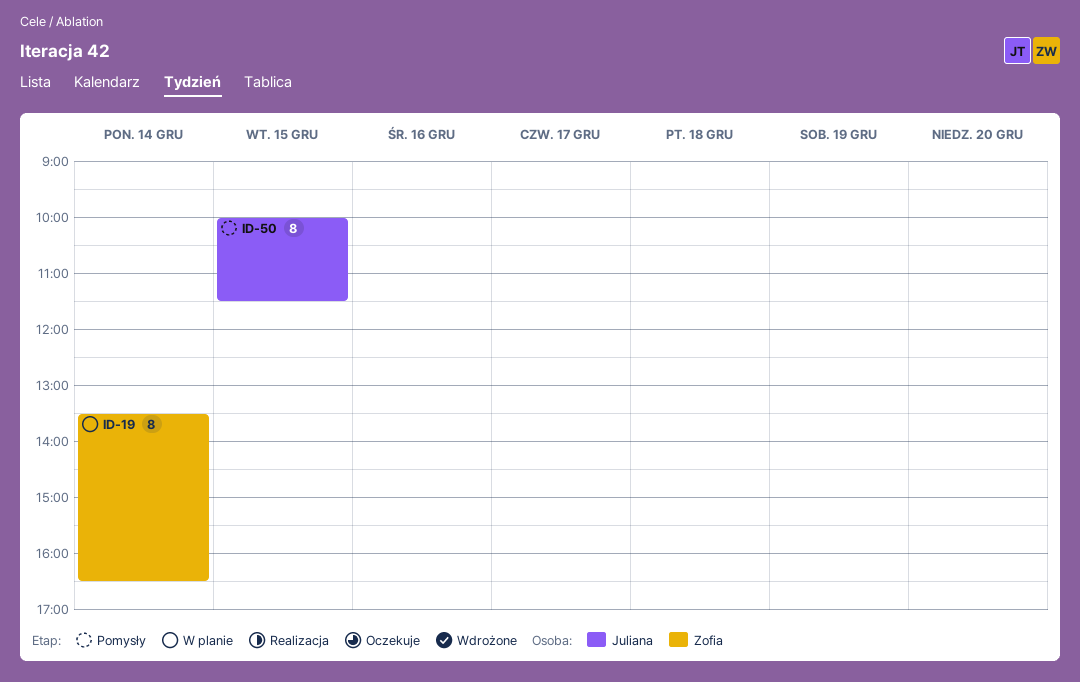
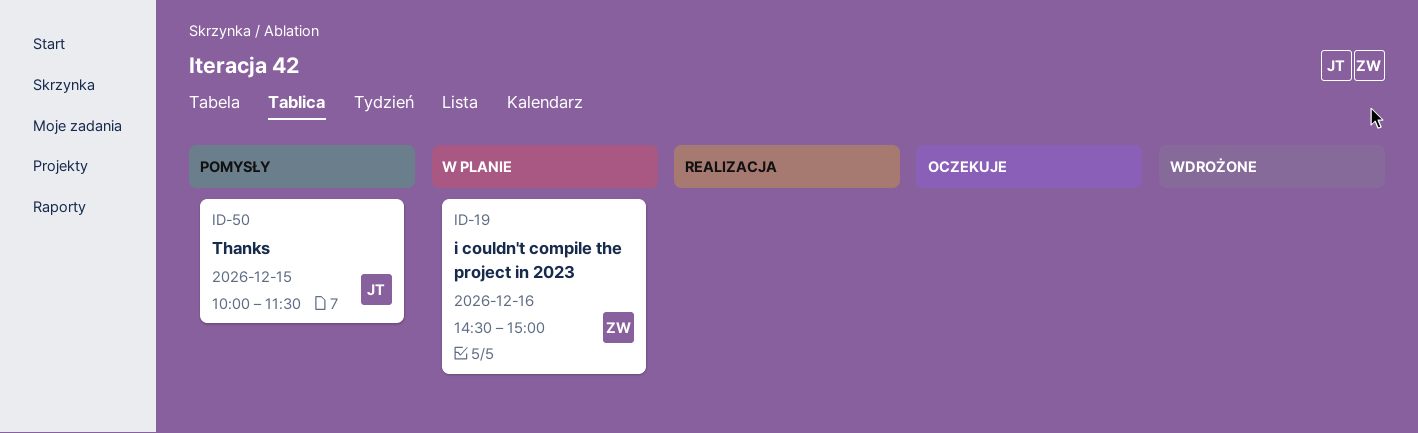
ID-19, day: Dec 14 -> Dec 16
ID-19, begins: 13:30 -> 14:30
ID-19, ends: 16:30 -> 15:00

